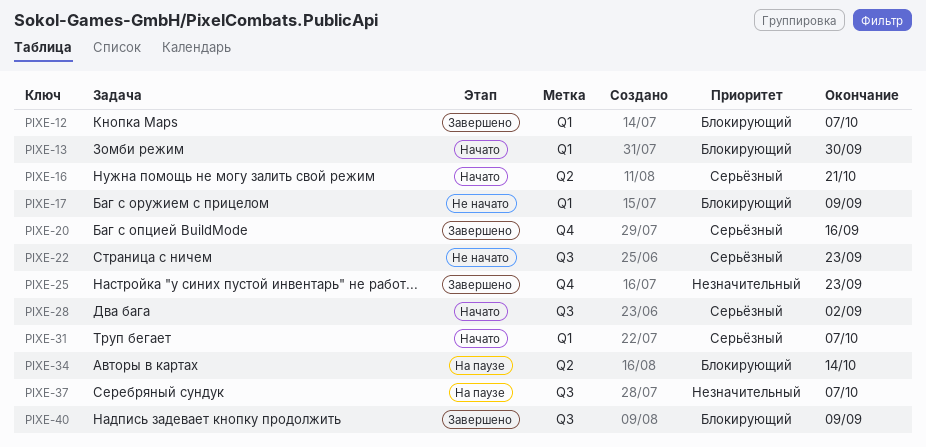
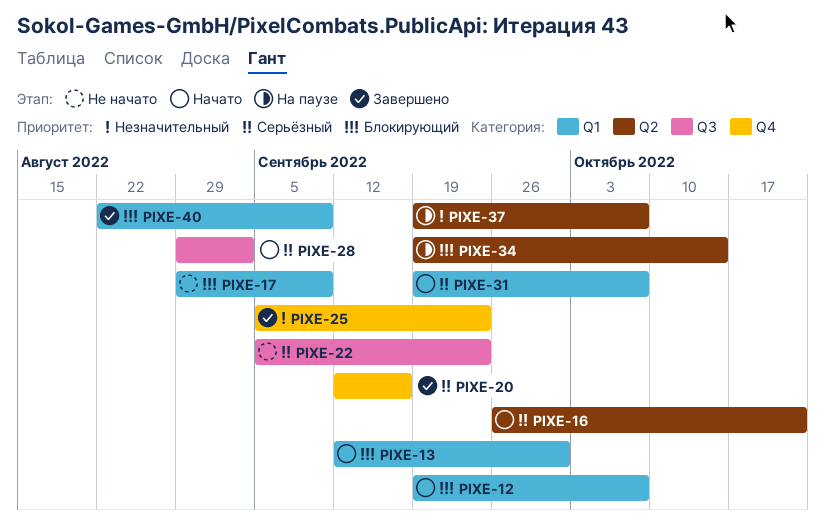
PIXE-12, status: Завершено -> Начато
PIXE-37, label: Q3 -> Q2
PIXE-40, label: Q3 -> Q1

